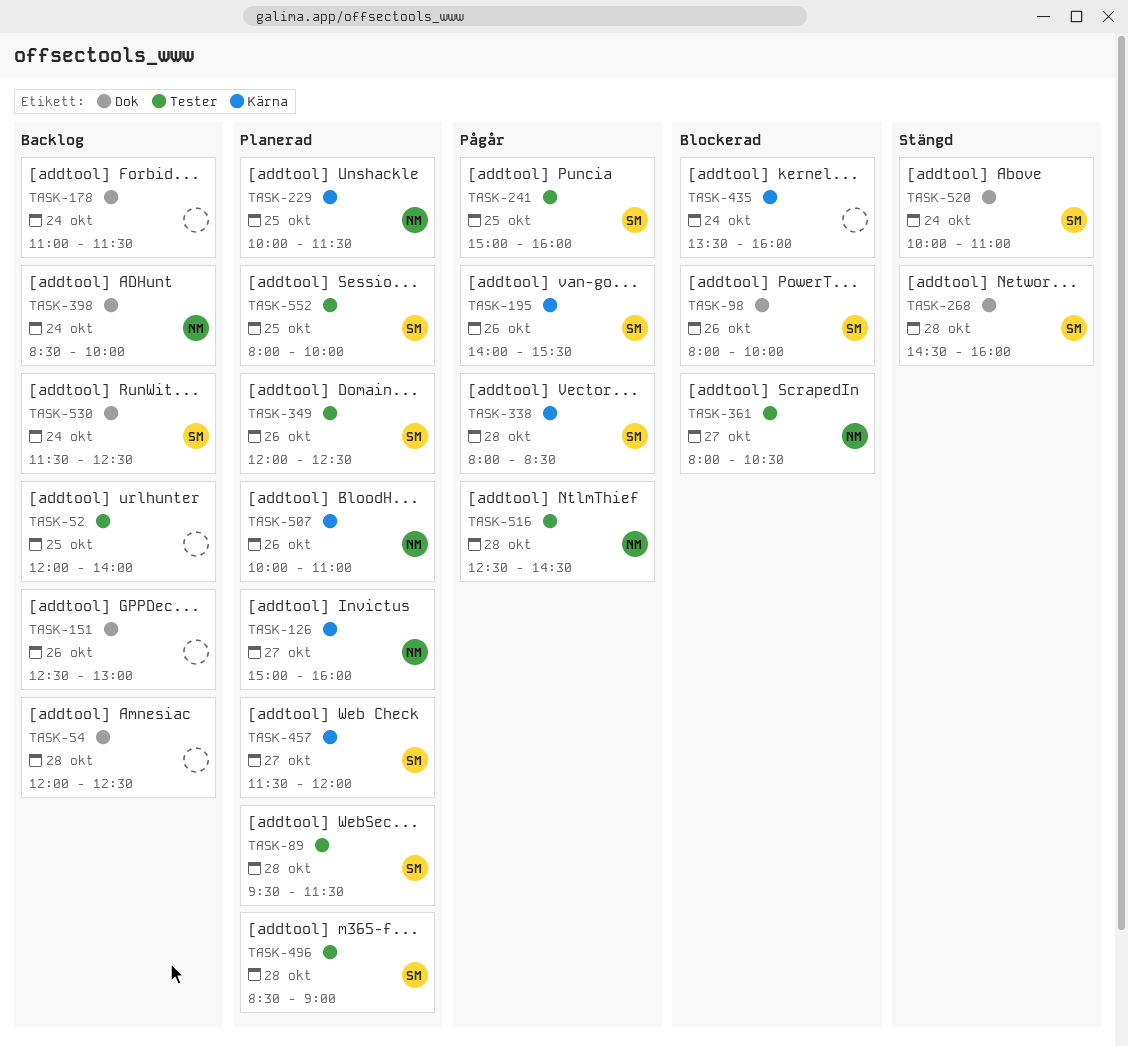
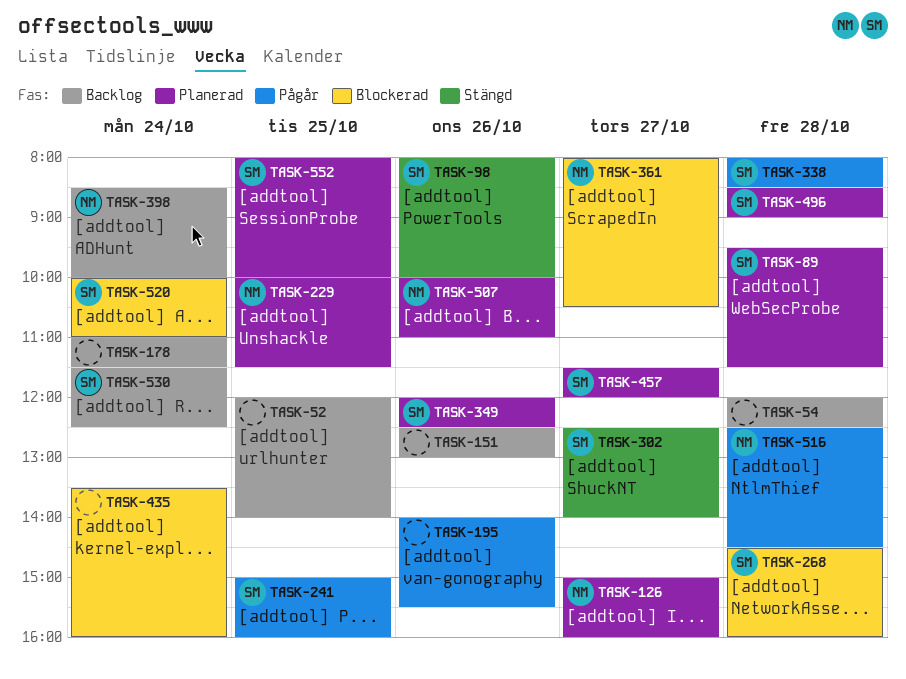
TASK-98, status: Blockerad -> Stängd
TASK-195, owner: SM -> none
TASK-268, status: Stängd -> Blockerad
TASK-302: none -> present
TASK-520, status: Stängd -> Blockerad

